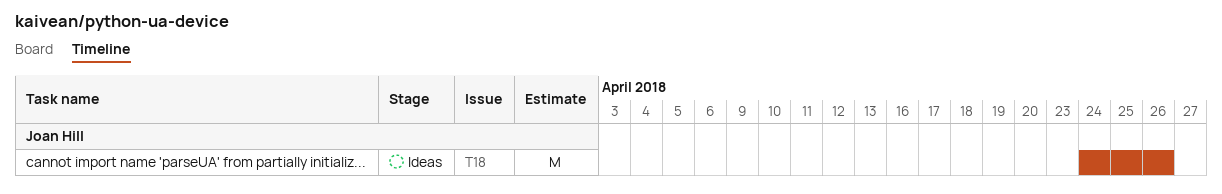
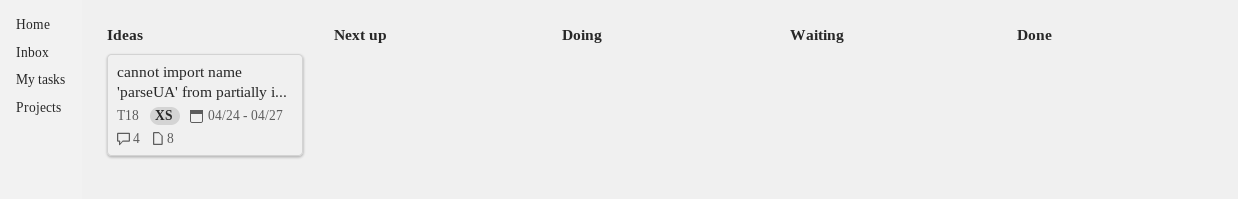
T18, estimate: M -> XS
T18, due: Apr 26 -> Apr 27

